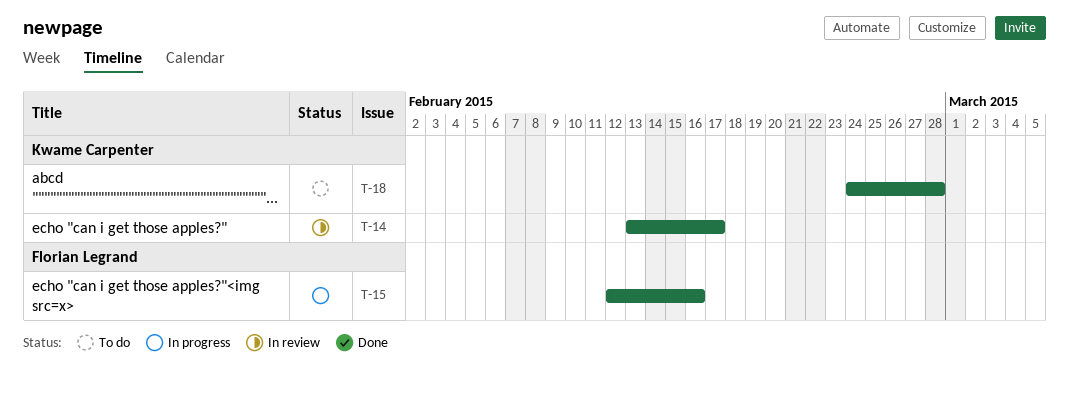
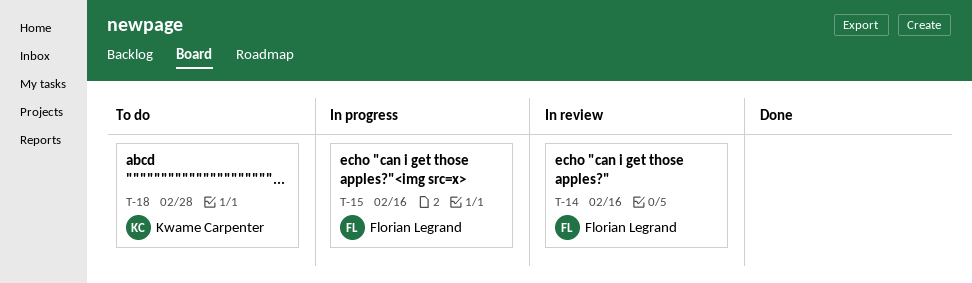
T-14, owner: Kwame Carpenter -> Florian Legrand
T-14, due: Feb 17 -> Feb 16

